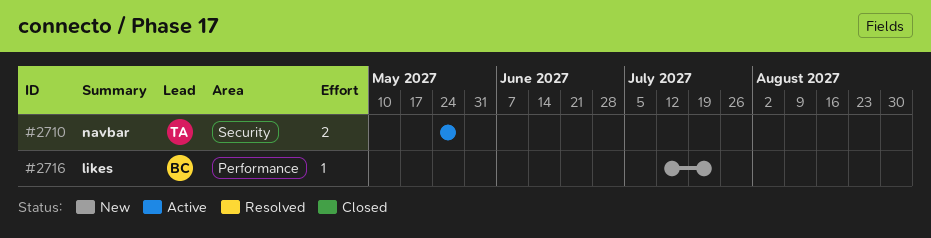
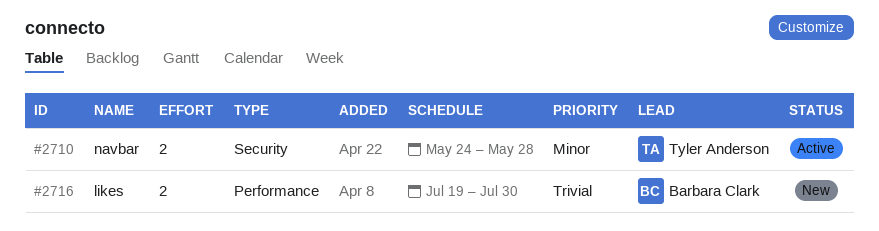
#2716, estimate: 1 -> 2
#2716, start: Jul 12 -> Jul 19
#2716, due: Jul 23 -> Jul 30

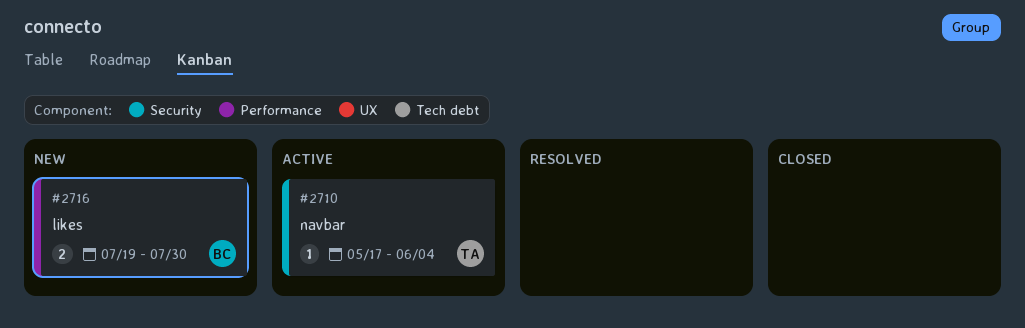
#2710, estimate: 2 -> 1
#2710, start: May 24 -> May 17
#2710, due: May 28 -> Jun 4

